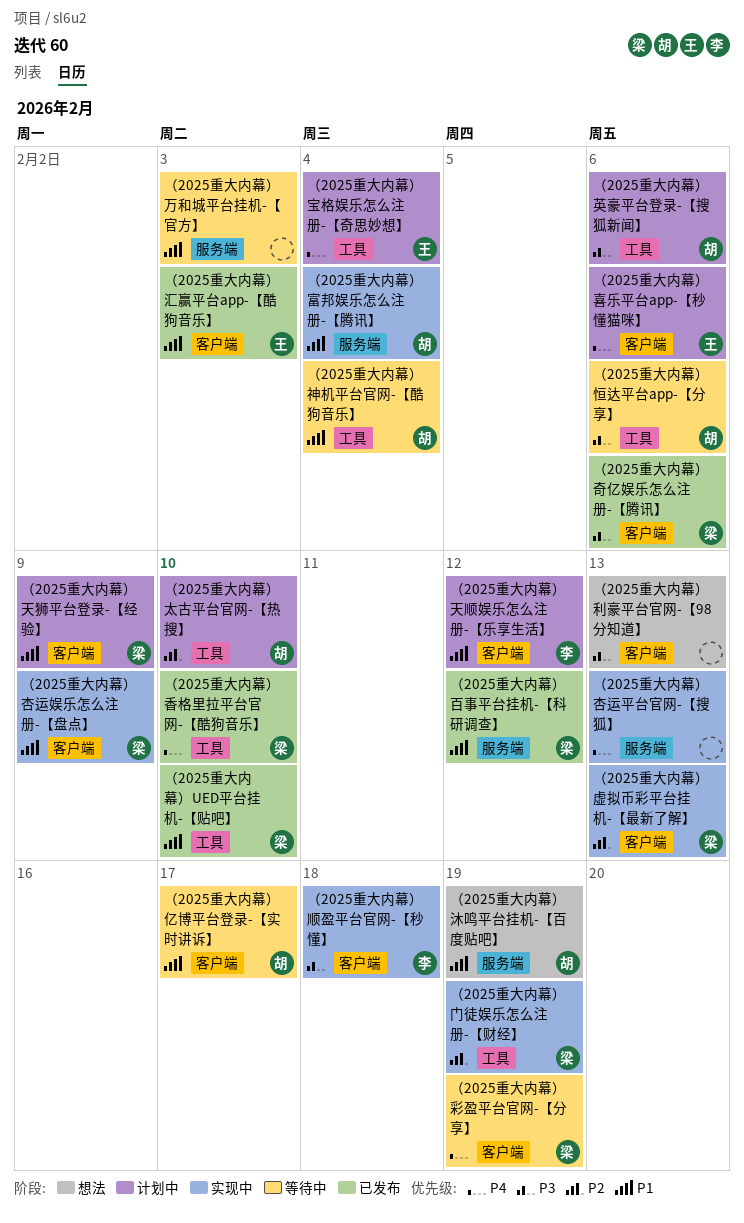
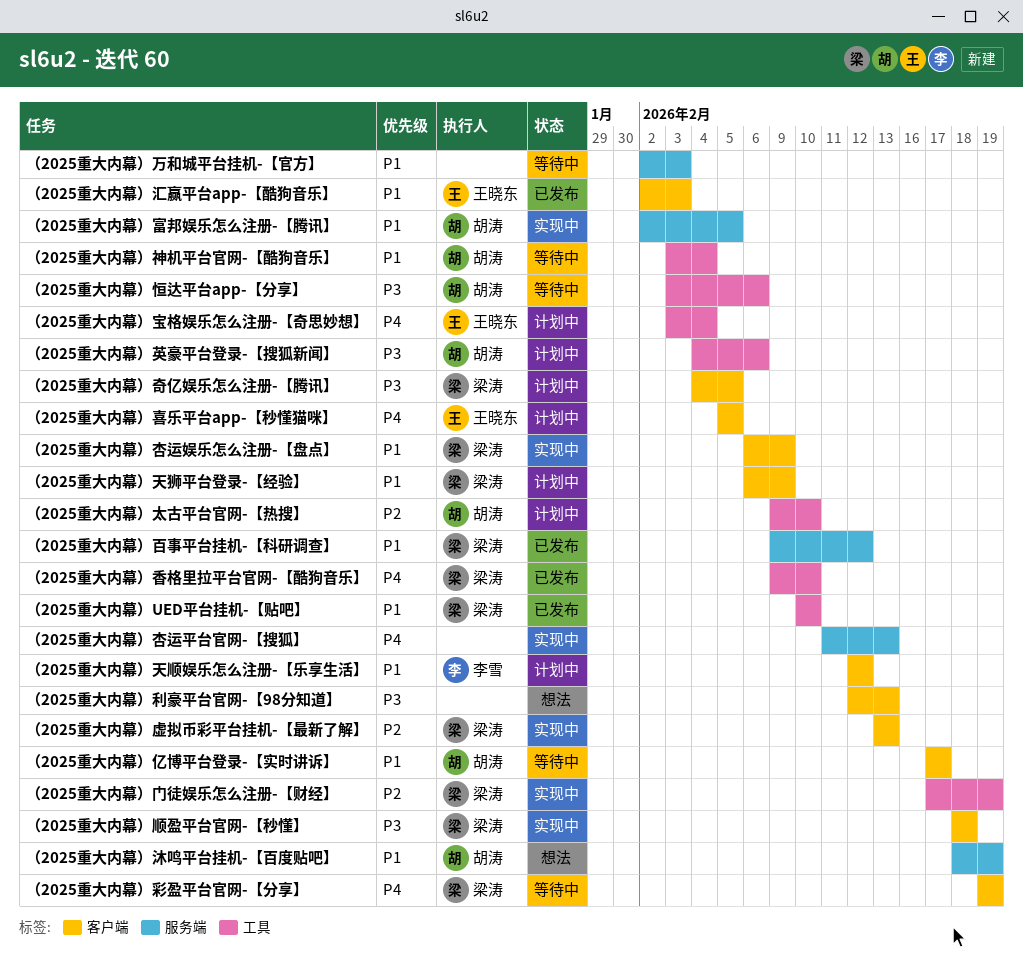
（2025重大内幕）喜乐平台app-【秒懂猫咪】, due: Feb 6 -> Feb 5
（2025重大内幕）奇亿娱乐怎么注册-【腾讯】, status: 已发布 -> 计划中
（2025重大内幕）奇亿娱乐怎么注册-【腾讯】, due: Feb 6 -> Feb 5
（2025重大内幕）富邦娱乐怎么注册-【腾讯】, due: Feb 4 -> Feb 5
（2025重大内幕）顺盈平台官网-【秒懂】, owner: 李雪 -> 梁涛

